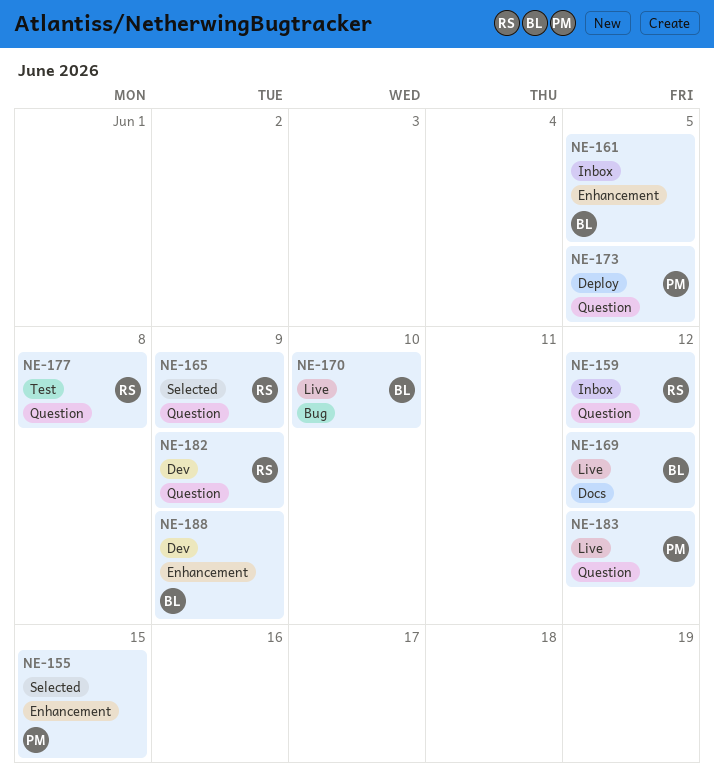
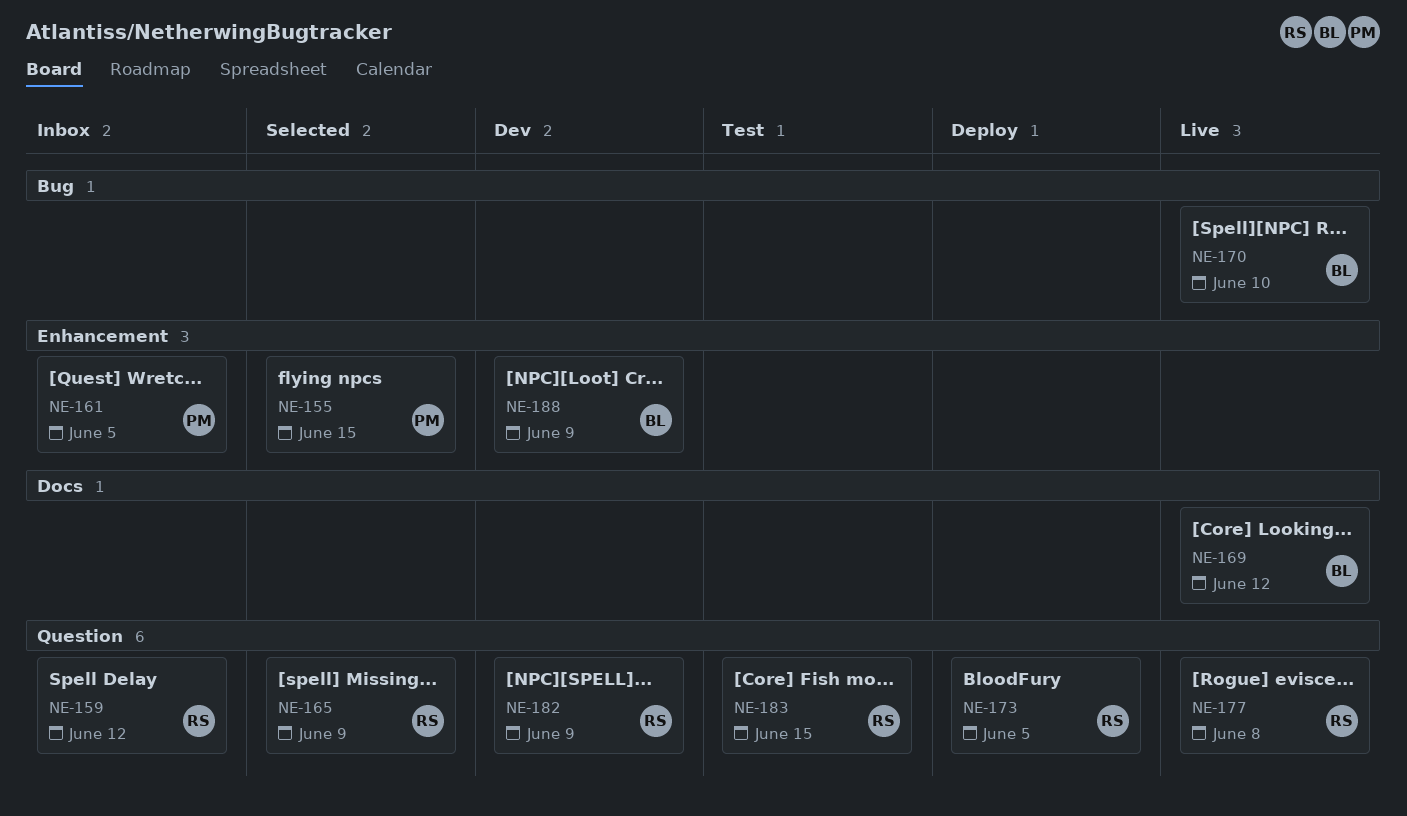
NE-161, owner: BL -> PM
NE-173, owner: PM -> RS
NE-177, status: Test -> Live
NE-183, status: Live -> Test
NE-183, owner: PM -> RS
NE-183, due: Jun 12 -> Jun 15

